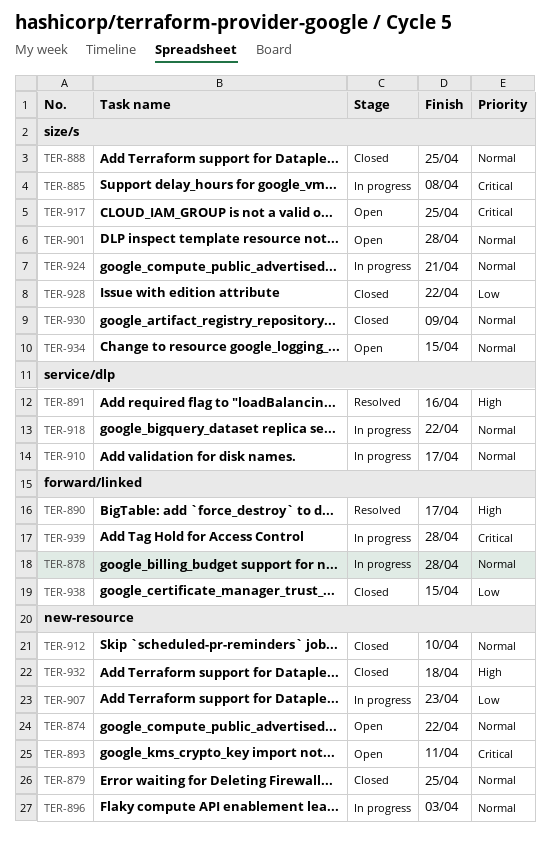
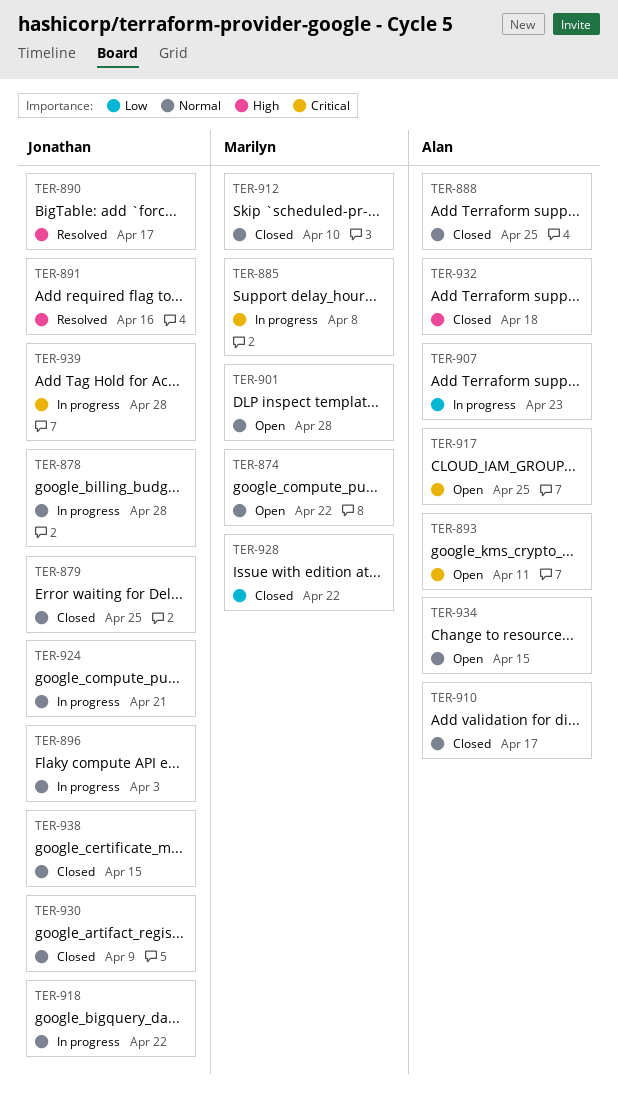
TER-910, status: In progress -> Closed
TER-938, priority: Low -> Normal

